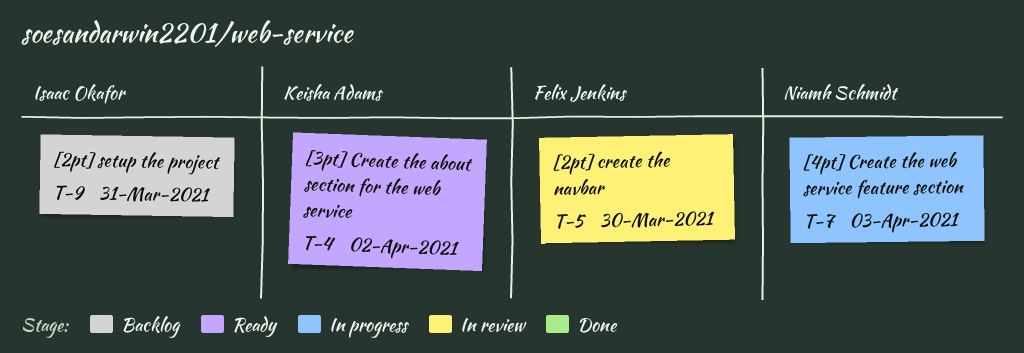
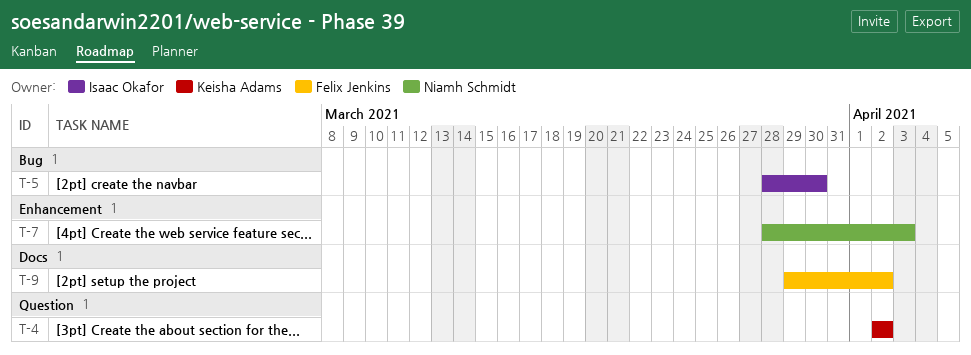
T-5, owner: Felix Jenkins -> Isaac Okafor
T-9, owner: Isaac Okafor -> Felix Jenkins
T-9, due: Mar 31 -> Apr 2

